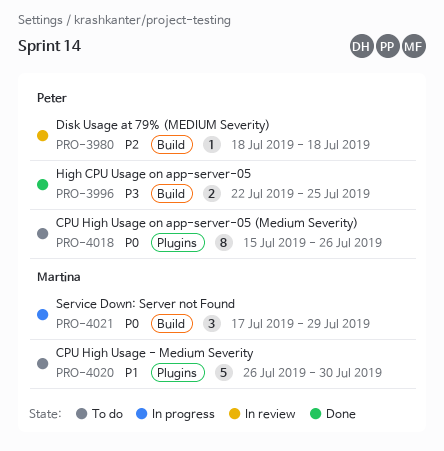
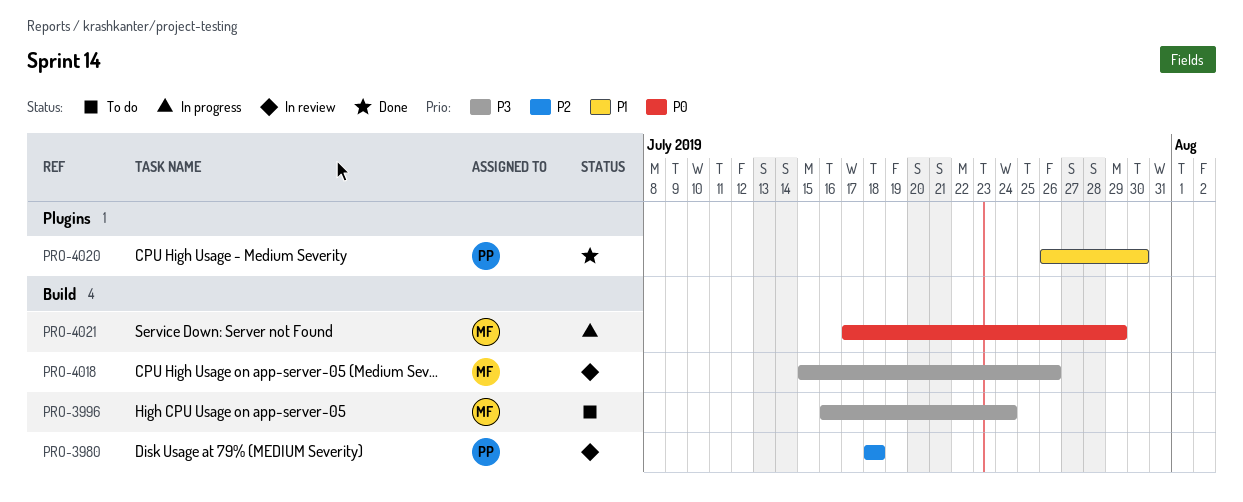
PRO-3996, status: Done -> To do
PRO-3996, owner: Peter -> Martina
PRO-3996, start: Jul 22 -> Jul 16
PRO-3996, due: Jul 25 -> Jul 24
PRO-4018, status: To do -> In review
PRO-4018, owner: Peter -> Martina
PRO-4018, priority: P0 -> P3
PRO-4018, label: Plugins -> Build
PRO-4020, status: To do -> Done
PRO-4020, owner: Martina -> Peter

